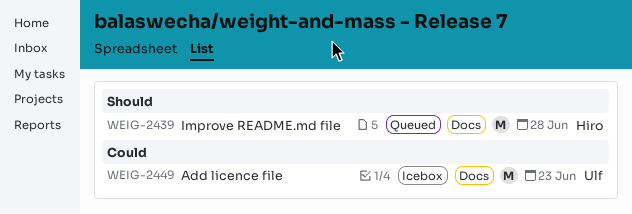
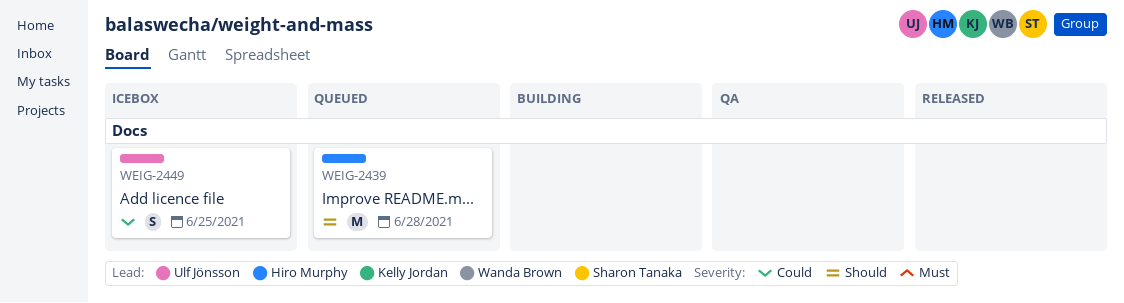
WEIG-2449, estimate: M -> S
WEIG-2449, due: Jun 23 -> Jun 25

